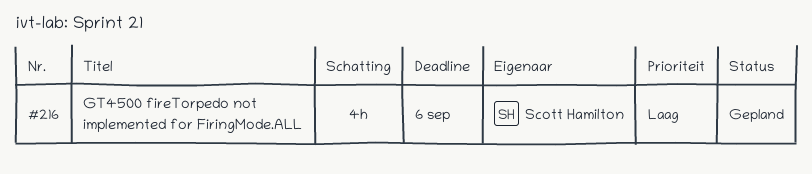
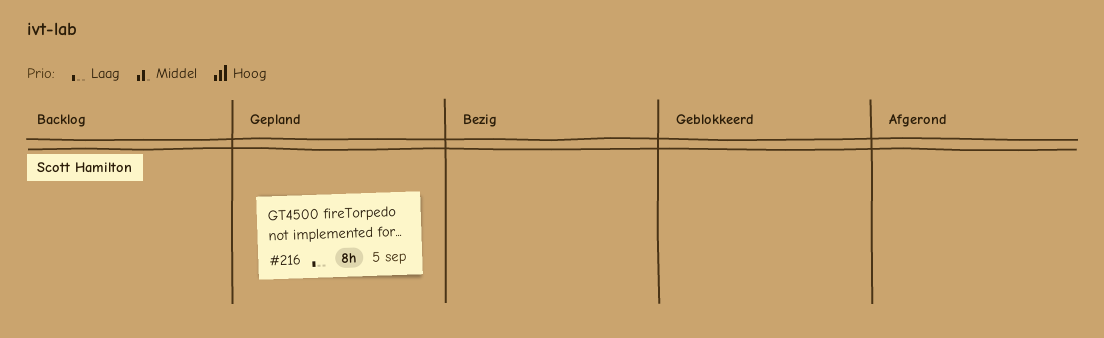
#216, estimate: 4h -> 8h
#216, due: Sep 6 -> Sep 5

